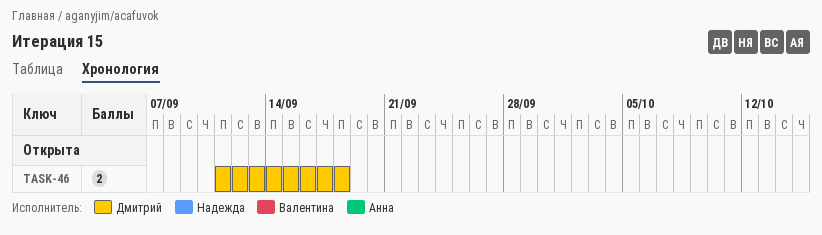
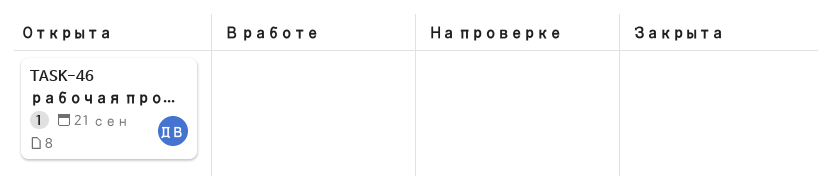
TASK-46, estimate: 2 -> 1
TASK-46, due: Sep 18 -> Sep 21

